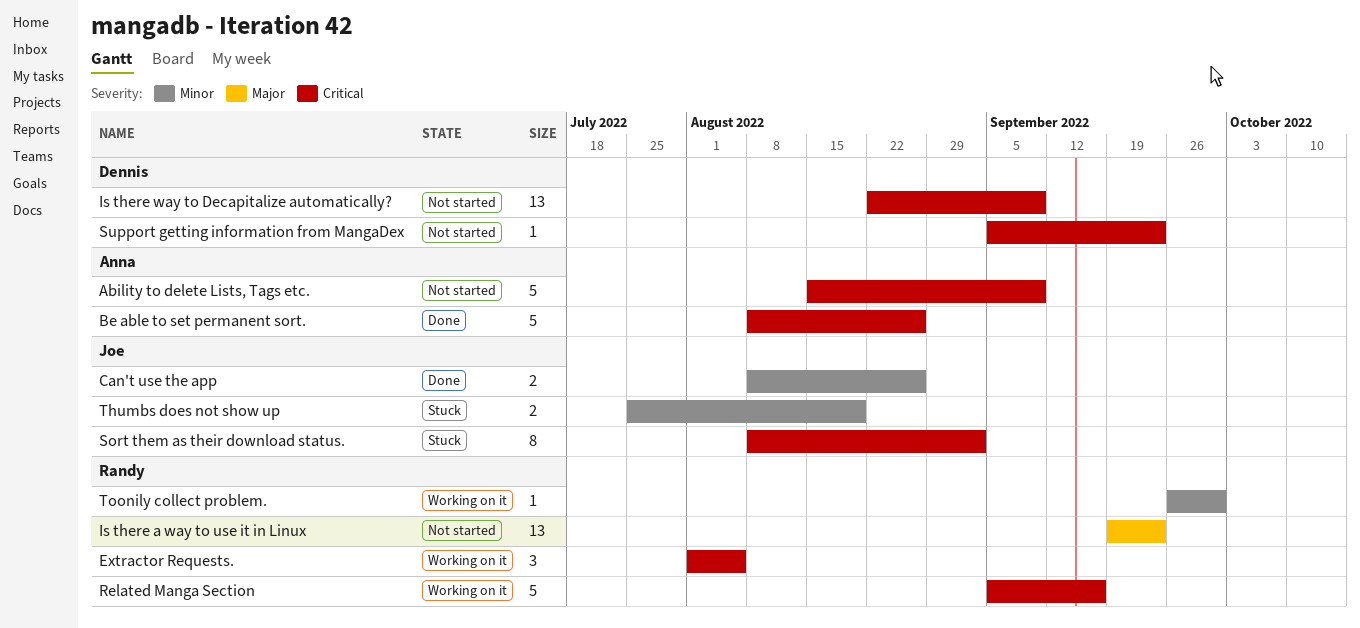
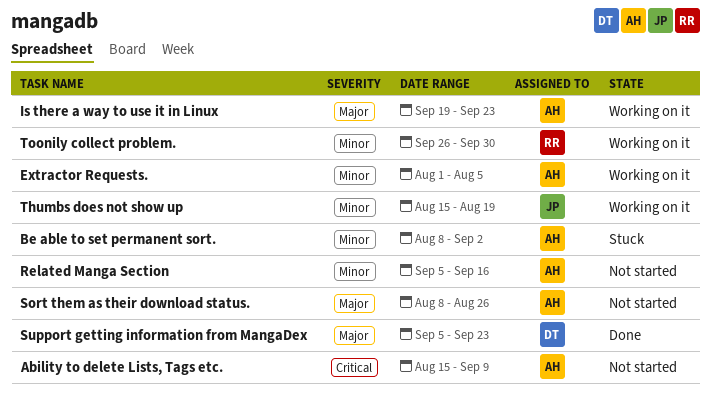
Be able to set permanent sort., status: Done -> Stuck
Be able to set permanent sort., priority: Critical -> Minor
Be able to set permanent sort., due: Aug 26 -> Sep 2
Can't use the app: present -> none
Extractor Requests., owner: Randy -> Anna
Extractor Requests., priority: Critical -> Minor
Is there a way to use it in Linux, status: Not started -> Working on it
Is there a way to use it in Linux, owner: Randy -> Anna
Is there way to Decapitalize automatically?: present -> none
Related Manga Section, status: Working on it -> Not started
Related Manga Section, owner: Randy -> Anna
Related Manga Section, priority: Critical -> Minor
Sort them as their download status., status: Stuck -> Not started
Sort them as their download status., owner: Joe -> Anna
Sort them as their download status., priority: Critical -> Major
Sort them as their download status., due: Sep 2 -> Aug 26
Support getting information from MangaDex, status: Not started -> Done
Support getting information from MangaDex, priority: Critical -> Major
Thumbs does not show up, status: Stuck -> Working on it
Thumbs does not show up, start: Jul 25 -> Aug 15

